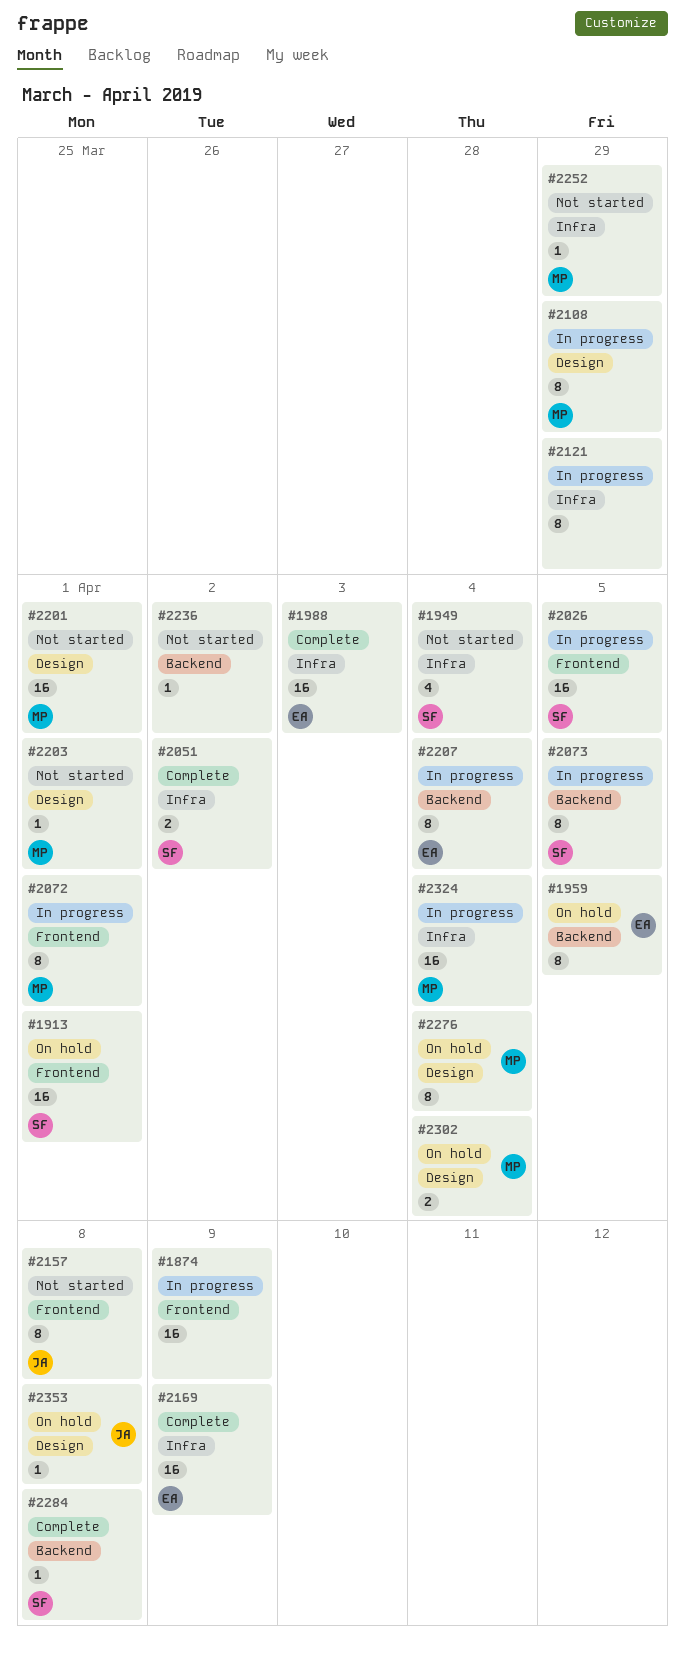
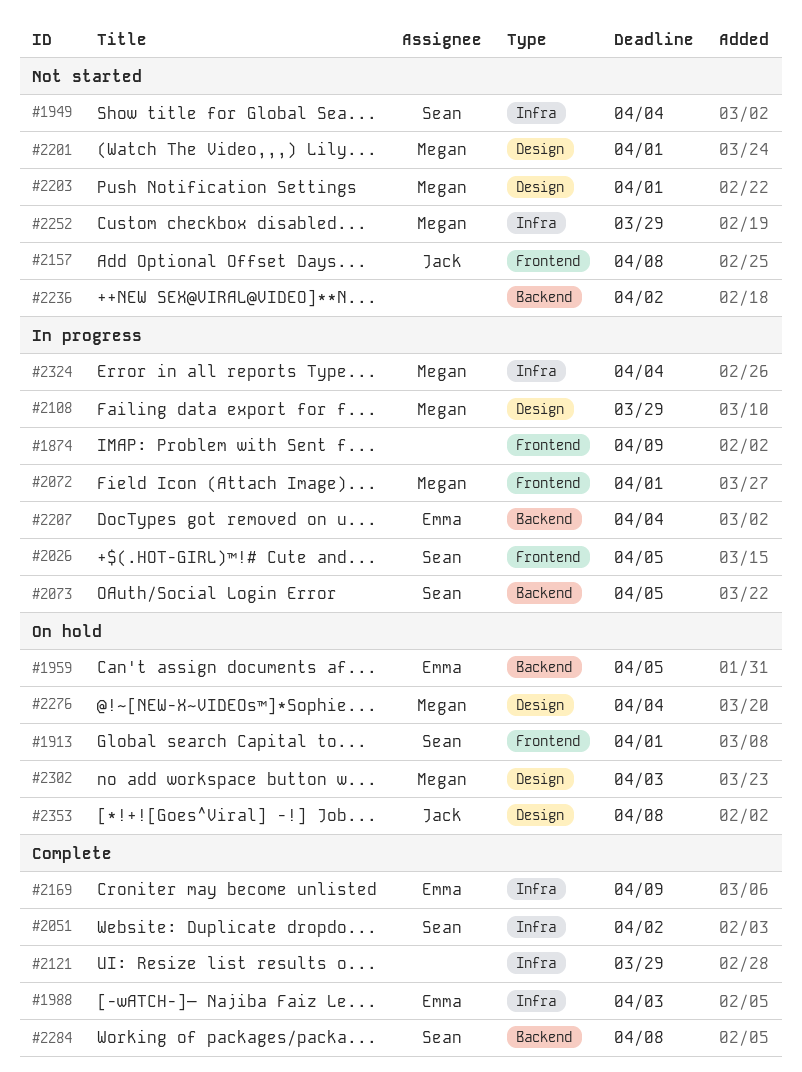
#2121, status: In progress -> Complete
#2302, due: Apr 4 -> Apr 3

